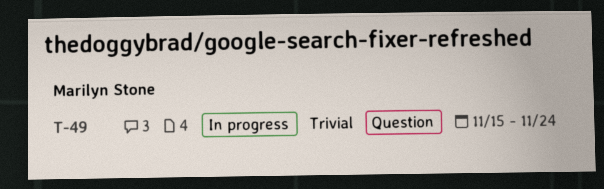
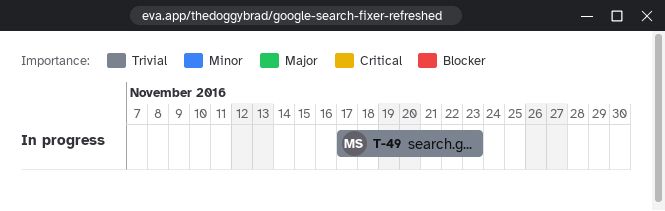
T-49, start: Nov 15 -> Nov 17
T-49, due: Nov 24 -> Nov 23

